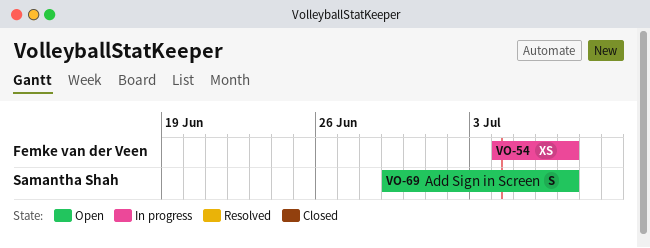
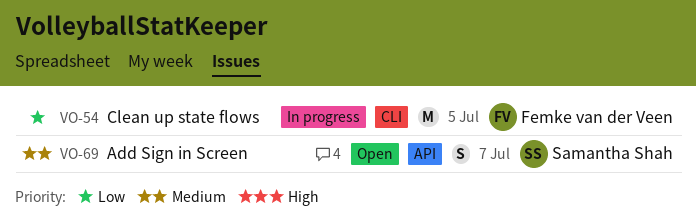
VO-54, estimate: XS -> M
VO-54, due: Jul 7 -> Jul 5

